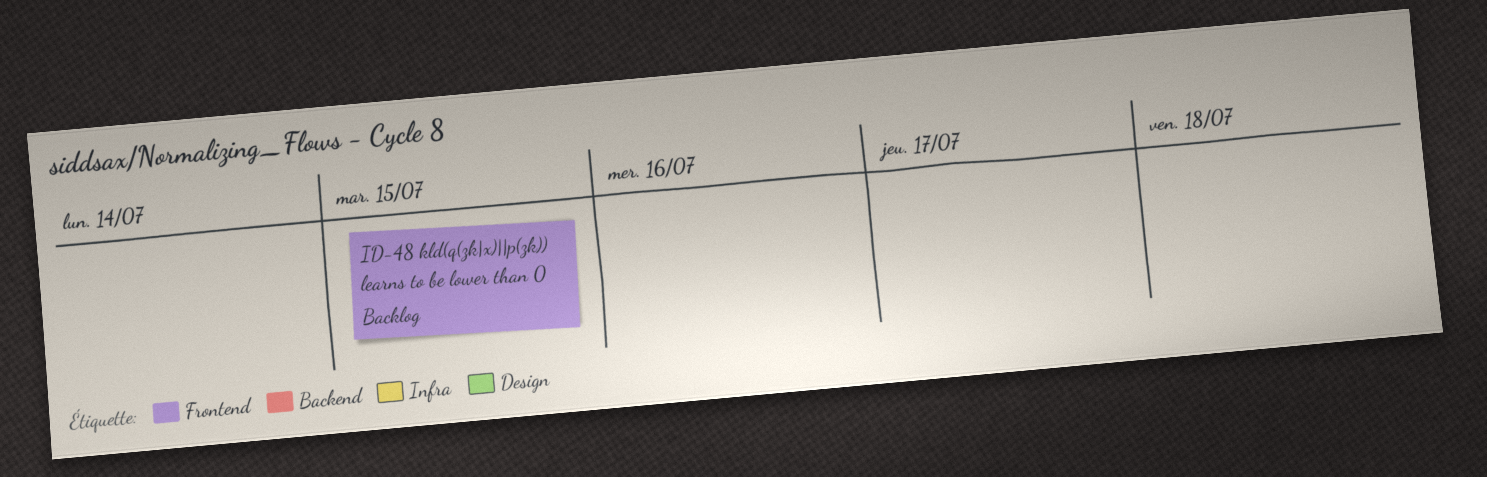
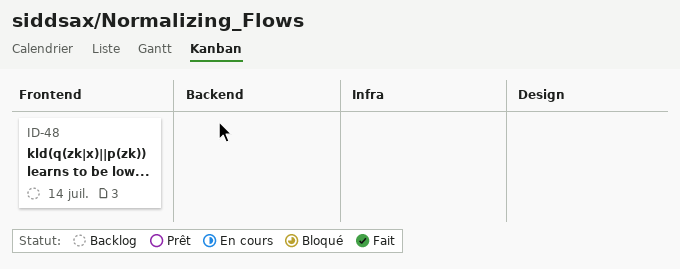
ID-48, due: Jul 15 -> Jul 14

